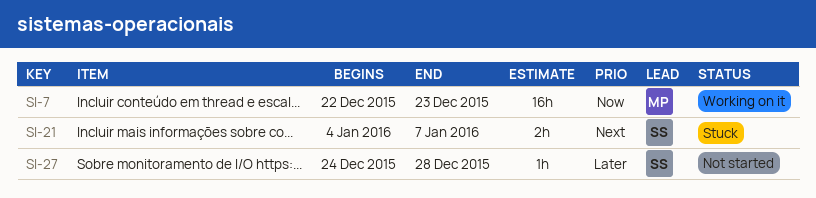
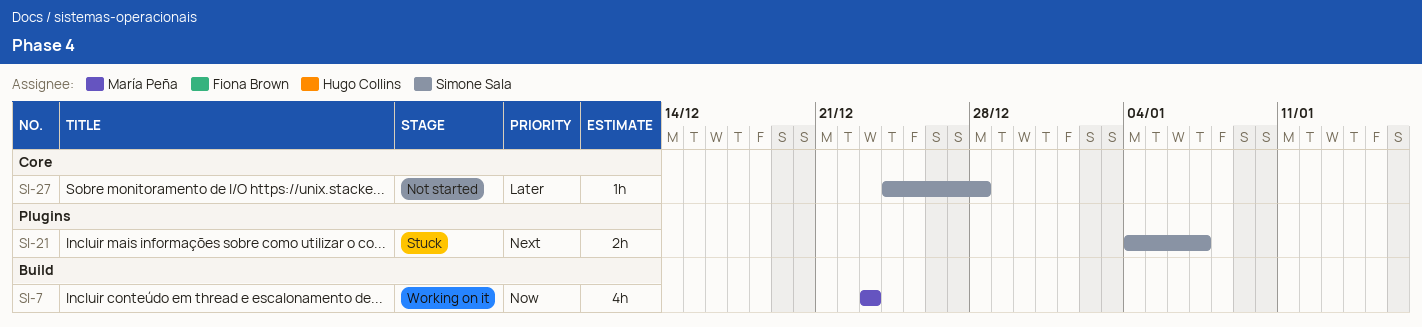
SI-7, estimate: 16h -> 4h
SI-7, start: Dec 22 -> Dec 23

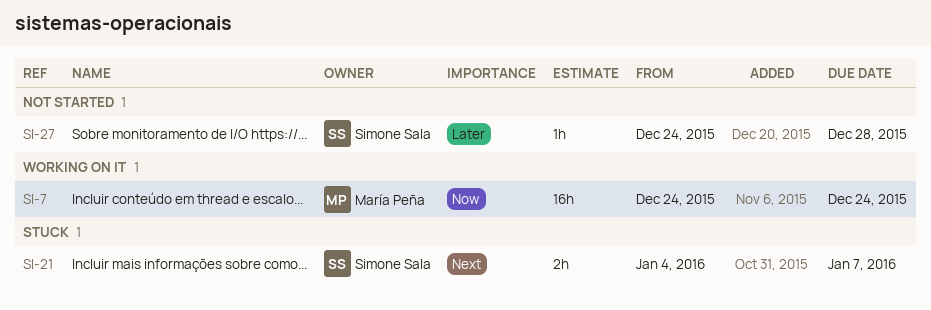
SI-7, estimate: 4h -> 16h
SI-7, start: Dec 23 -> Dec 24
SI-7, due: Dec 23 -> Dec 24

